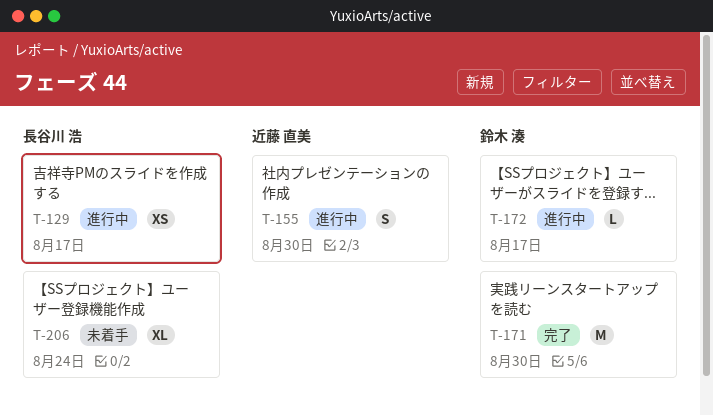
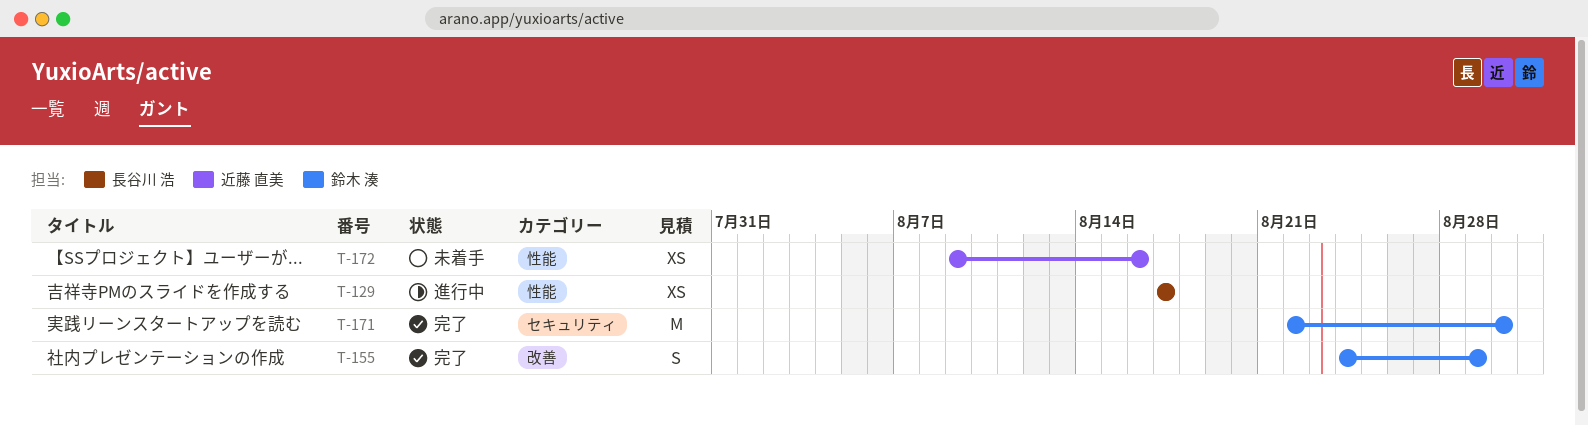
T-155, status: 進行中 -> 完了
T-155, owner: 近藤 直美 -> 鈴木 湊
T-155, due: Aug 30 -> Aug 29
T-172, status: 進行中 -> 未着手
T-172, owner: 鈴木 湊 -> 近藤 直美
T-172, estimate: L -> XS
T-172, due: Aug 17 -> Aug 16
T-206: present -> none

